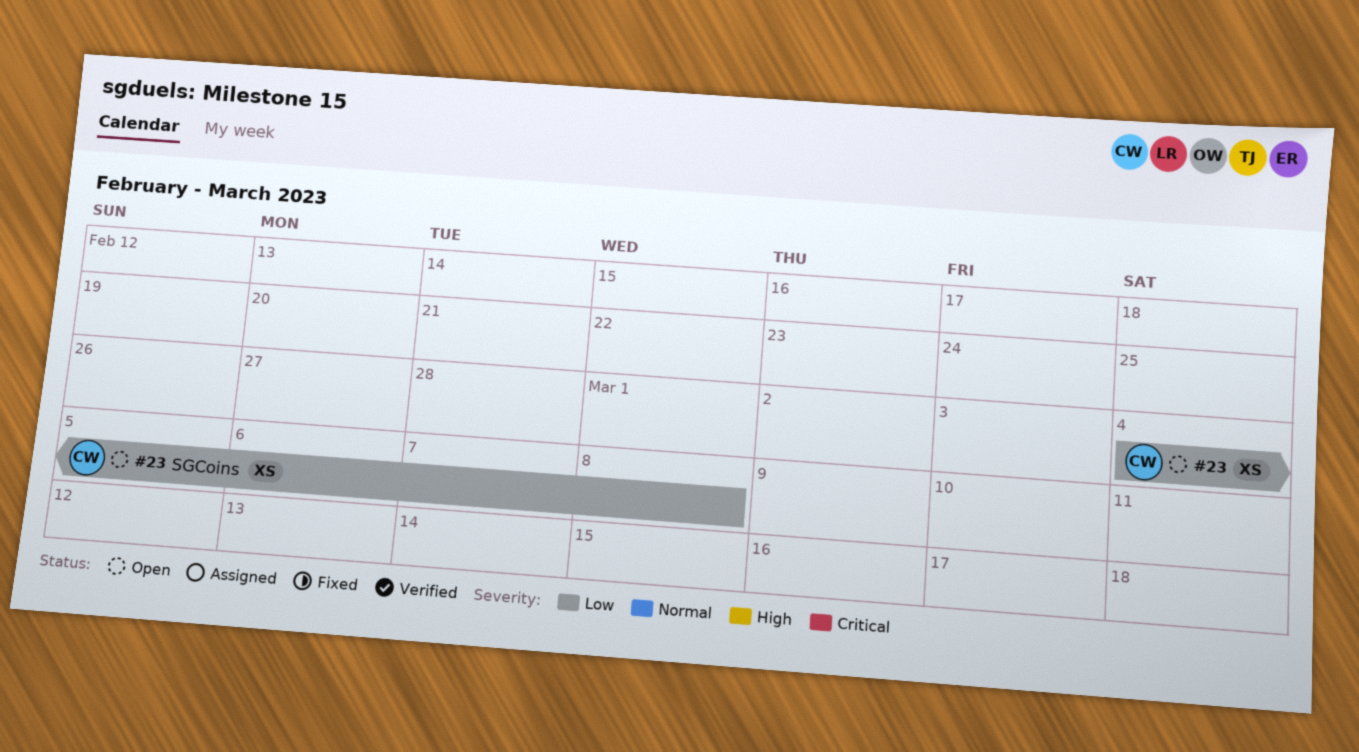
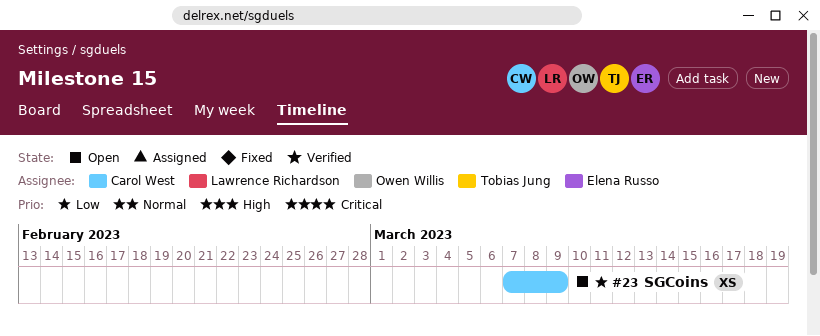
#23, start: Mar 4 -> Mar 7
#23, due: Mar 8 -> Mar 9

